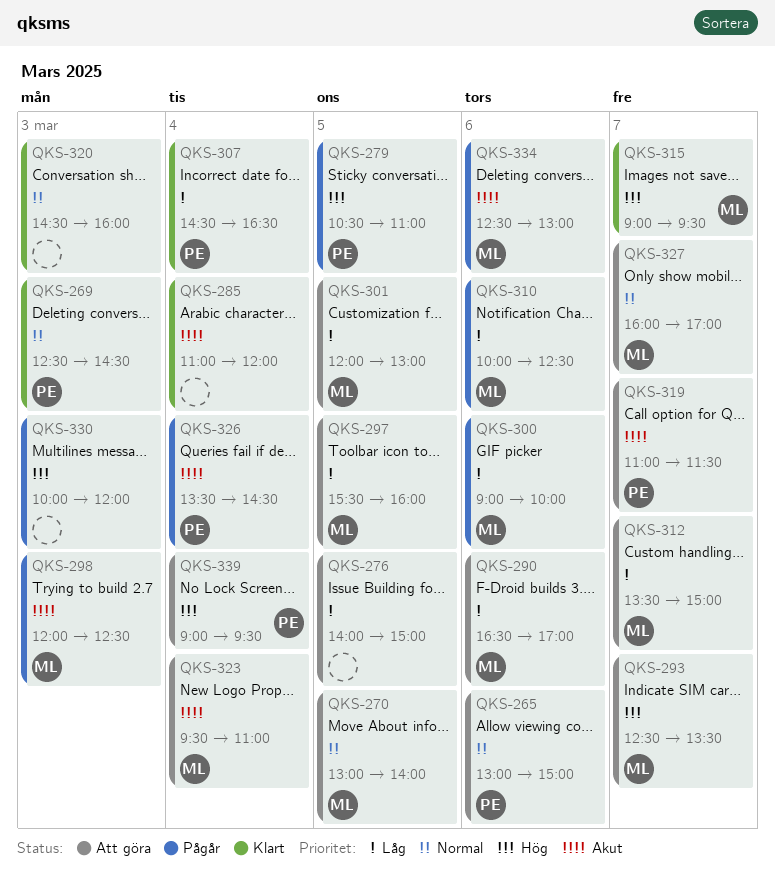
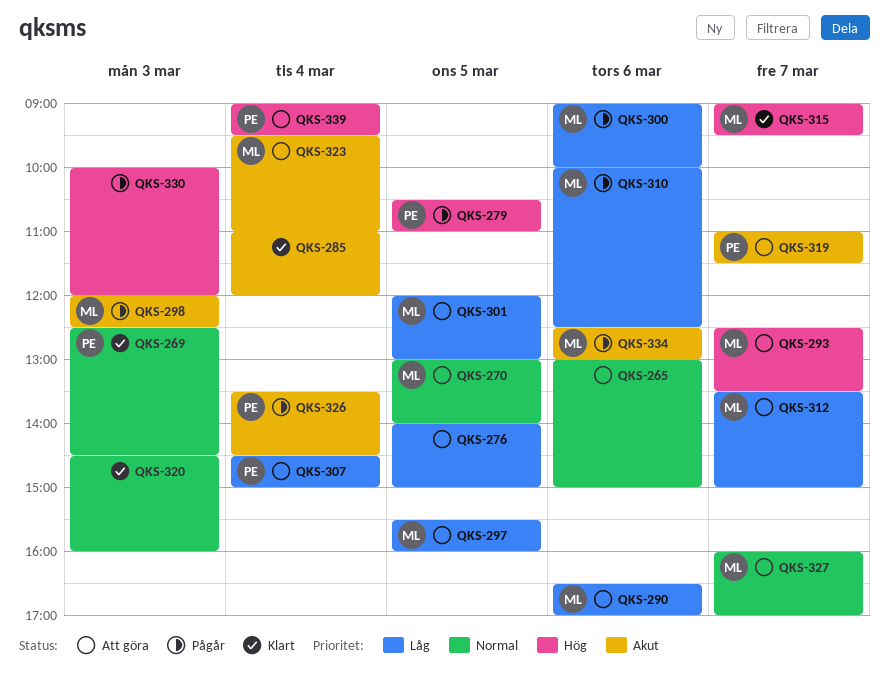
QKS-265, owner: PE -> none
QKS-307, status: Klart -> Att göra
QKS-307, ends: 16:30 -> 15:00

